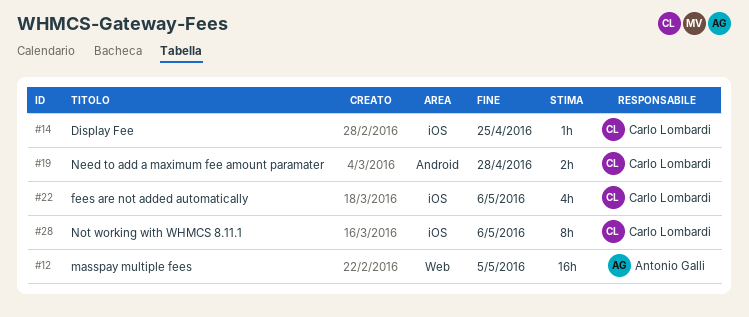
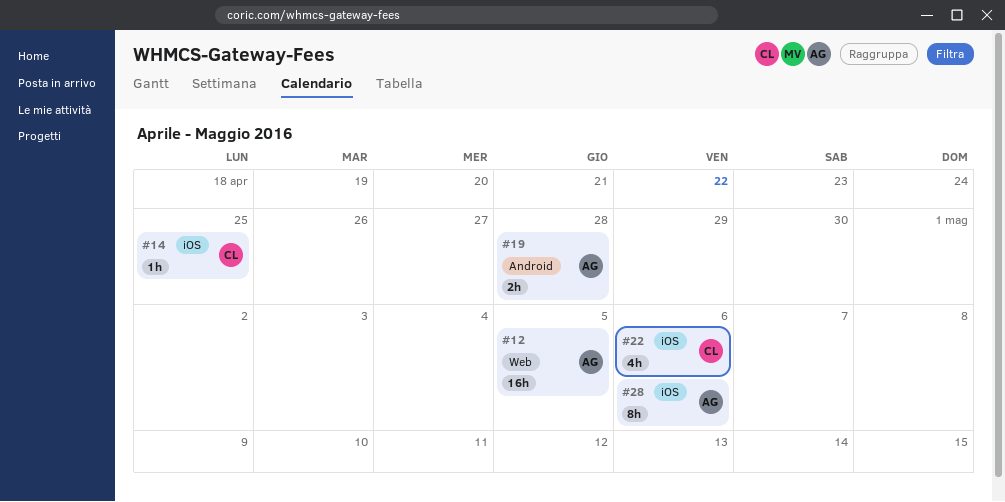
#19, owner: Carlo Lombardi -> Antonio Galli
#28, owner: Carlo Lombardi -> Antonio Galli

